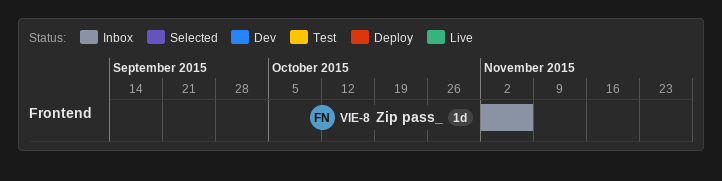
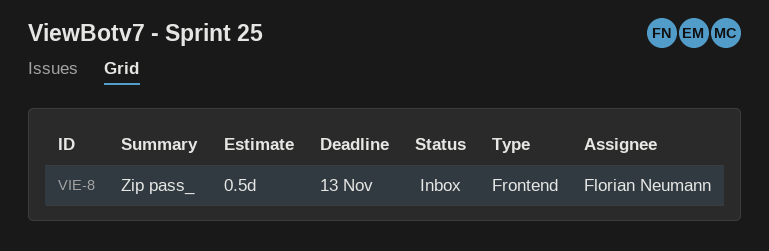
VIE-8, estimate: 1d -> 0.5d
VIE-8, due: Nov 6 -> Nov 13

